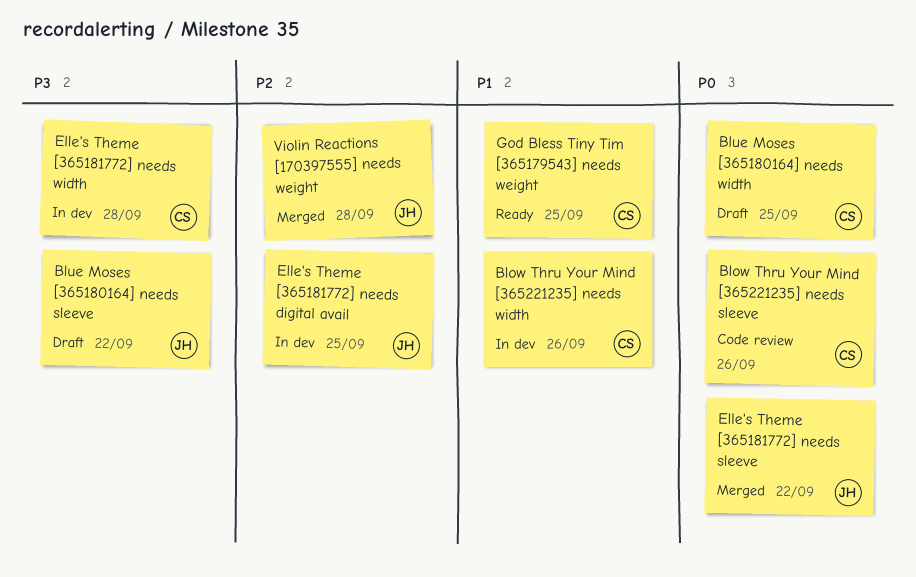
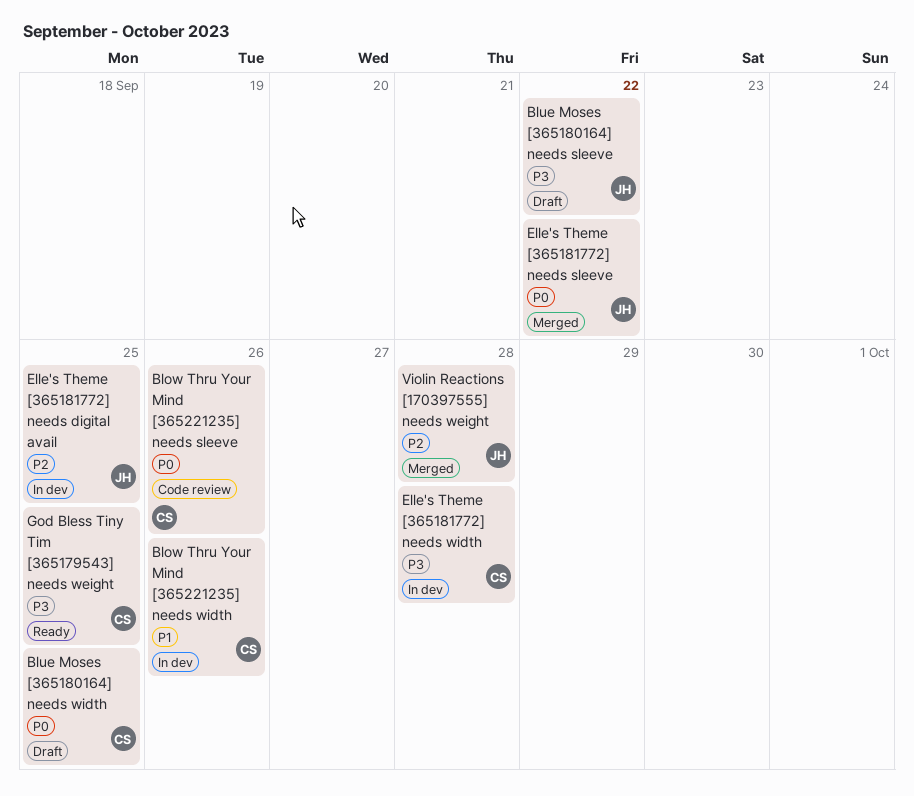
God Bless Tiny Tim [365179543] needs weight, priority: P1 -> P3

